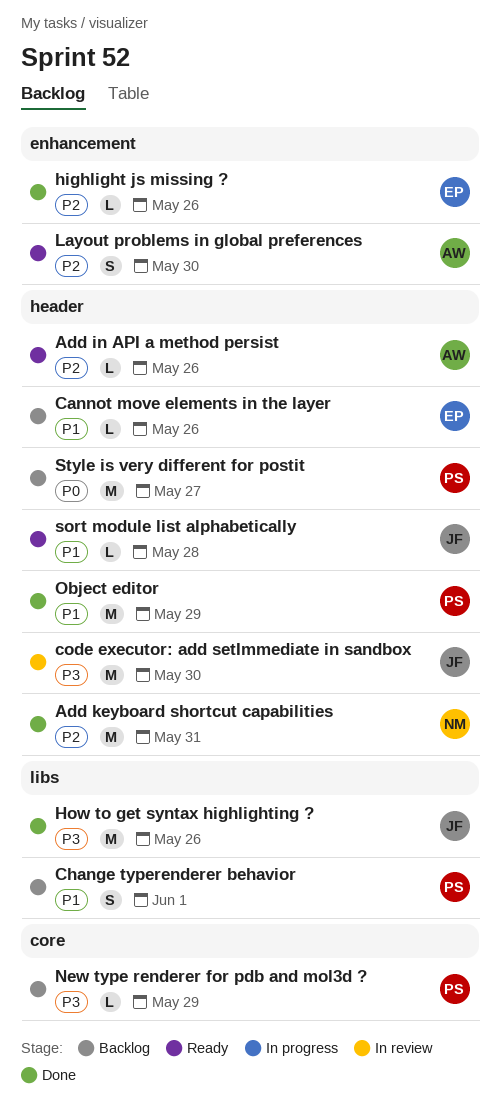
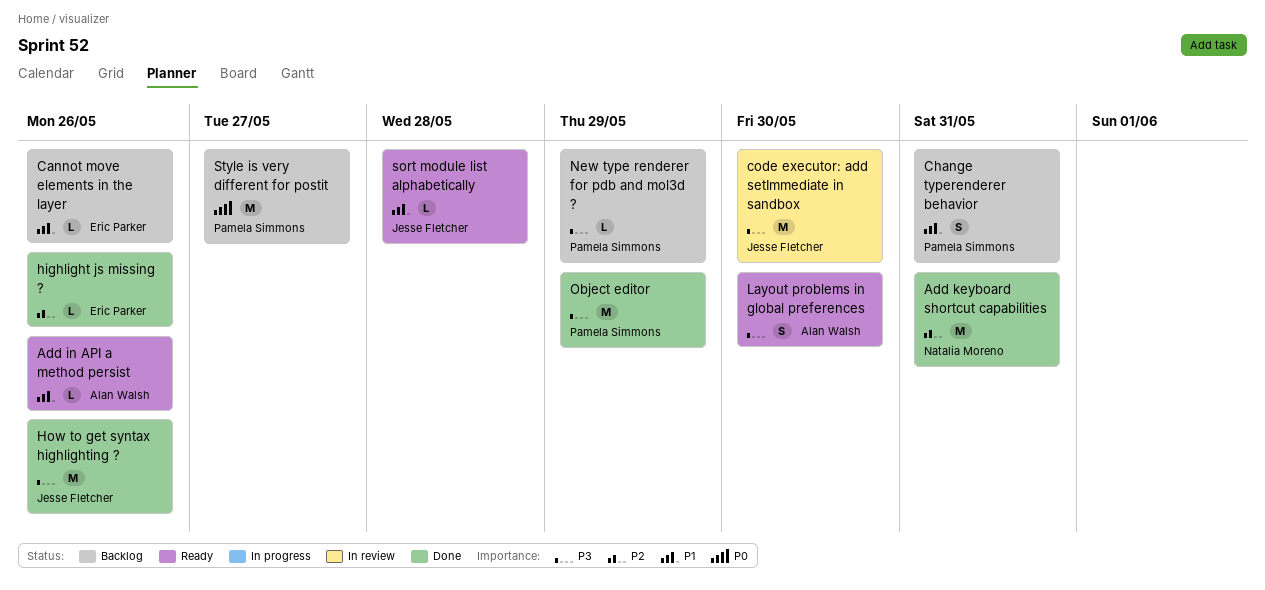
Add in API a method persist, priority: P2 -> P1
Change typerenderer behavior, due: Jun 1 -> May 31
Layout problems in global preferences, priority: P2 -> P3
Object editor, priority: P1 -> P3

